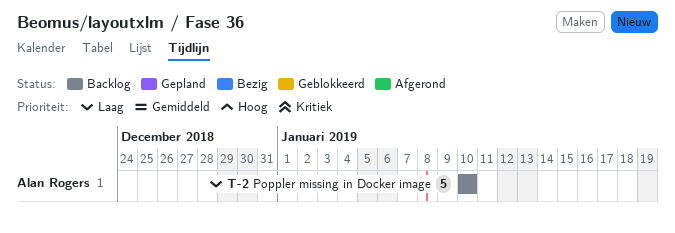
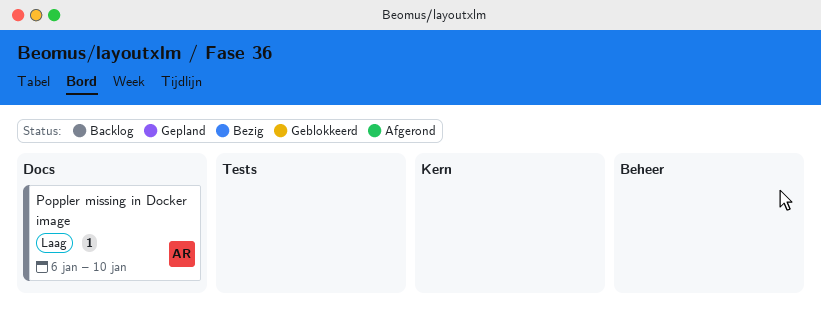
Poppler missing in Docker image, estimate: 5 -> 1
Poppler missing in Docker image, start: Jan 10 -> Jan 6

